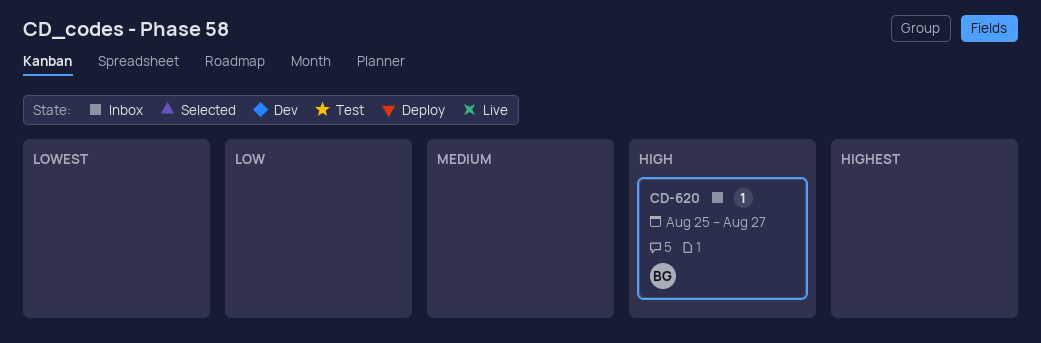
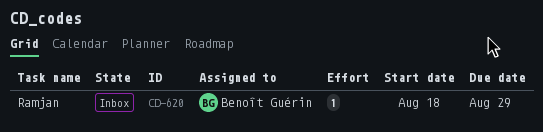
CD-620, start: Aug 25 -> Aug 18
CD-620, due: Aug 27 -> Aug 29

